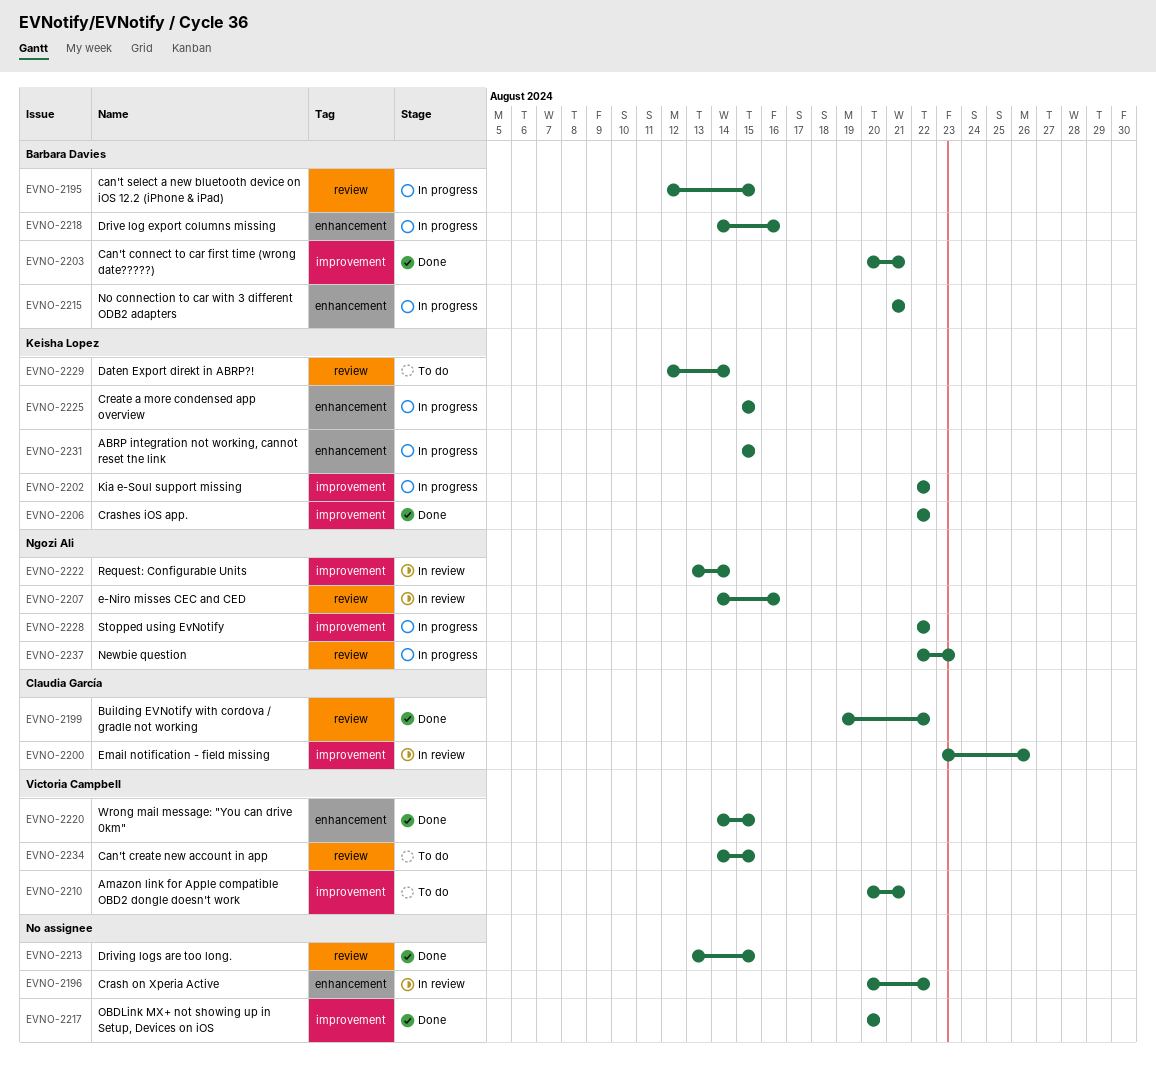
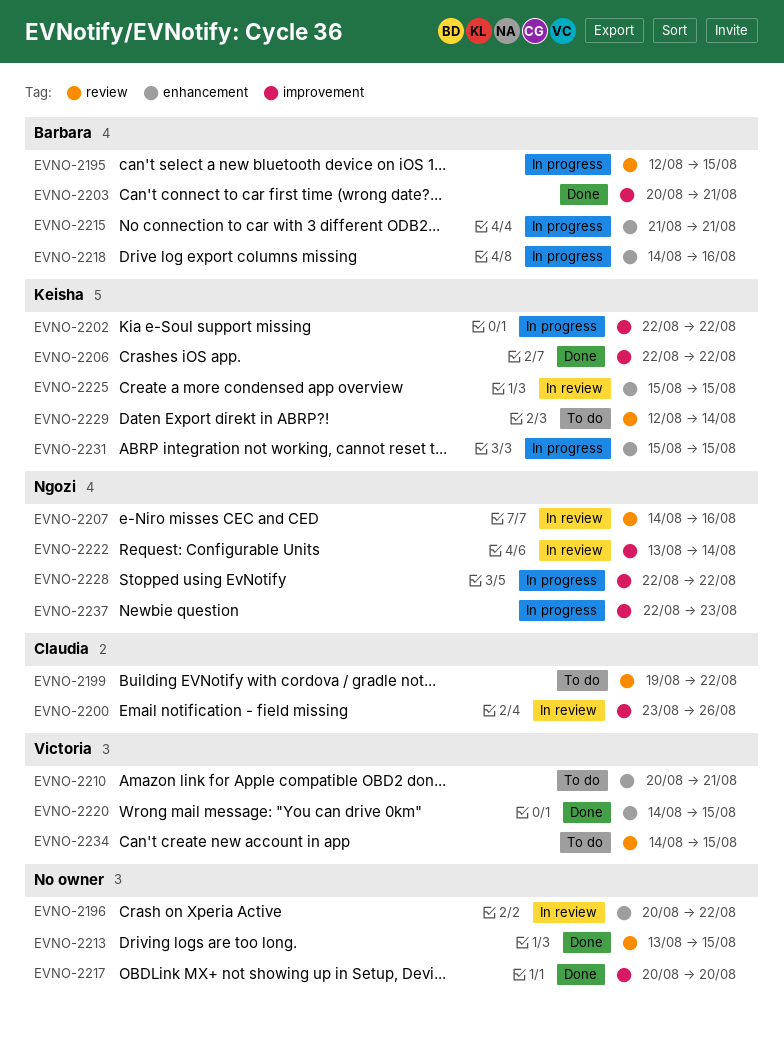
EVNO-2199, status: Done -> To do
EVNO-2210, label: improvement -> enhancement
EVNO-2225, status: In progress -> In review
EVNO-2237, label: review -> improvement

